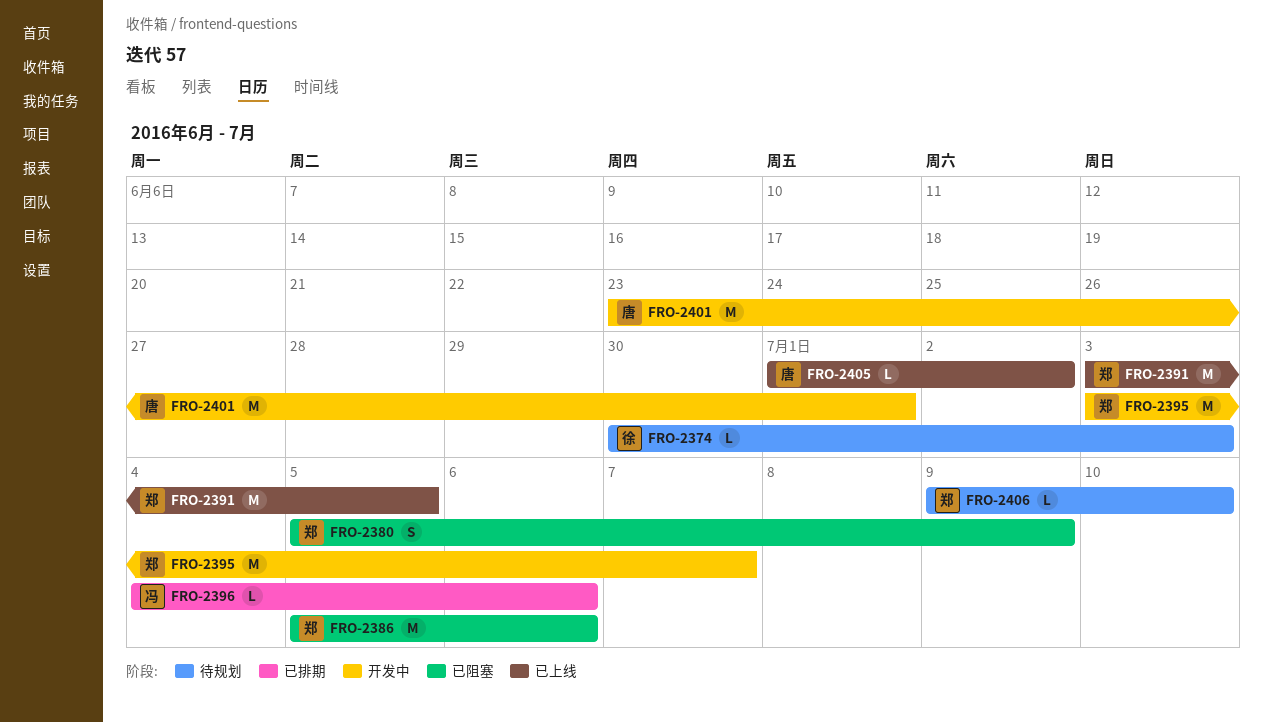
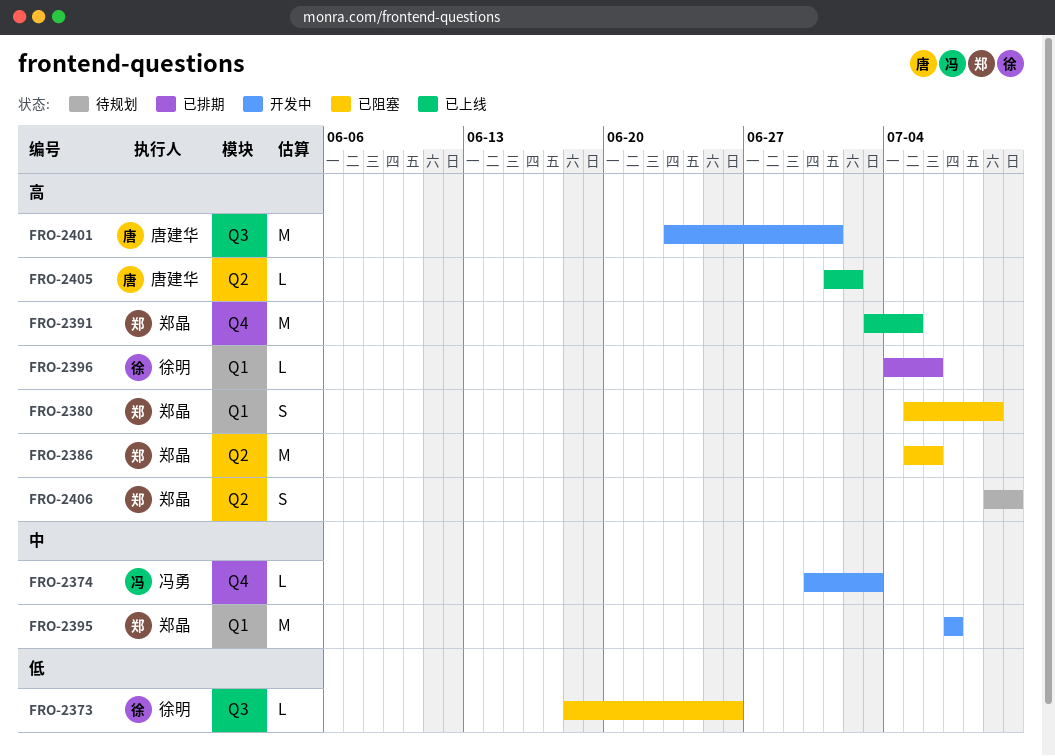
FRO-2373: none -> present
FRO-2374, status: 待规划 -> 开发中
FRO-2374, owner: 徐明 -> 冯勇
FRO-2395, start: Jul 3 -> Jul 7
FRO-2396, owner: 冯勇 -> 徐明
FRO-2406, estimate: L -> S

